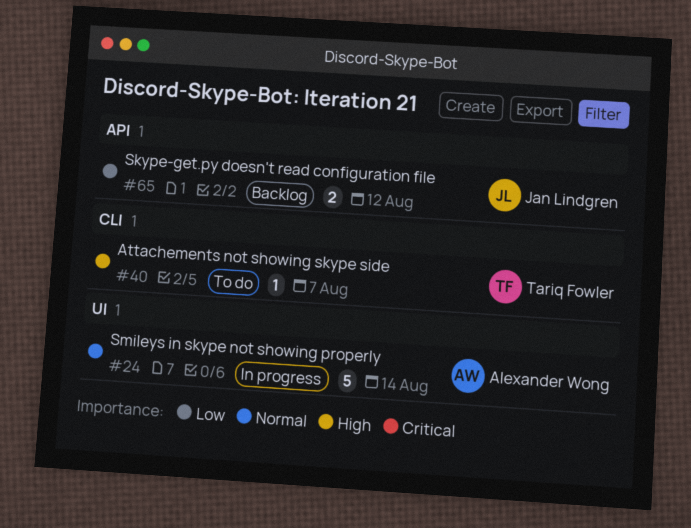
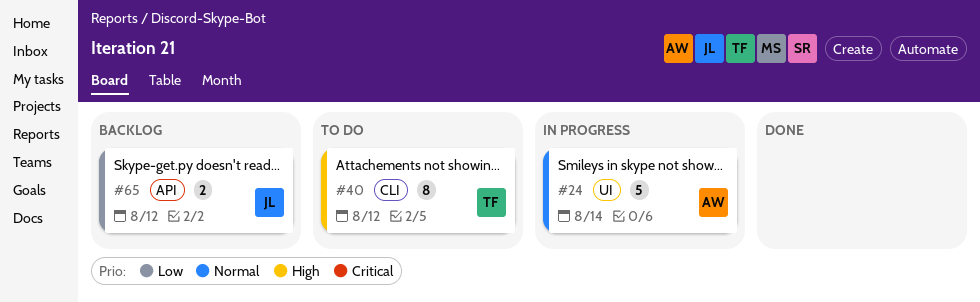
#40, estimate: 1 -> 8
#40, due: Aug 7 -> Aug 12

